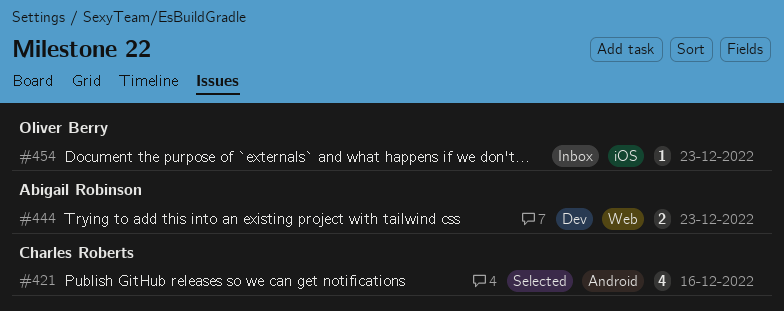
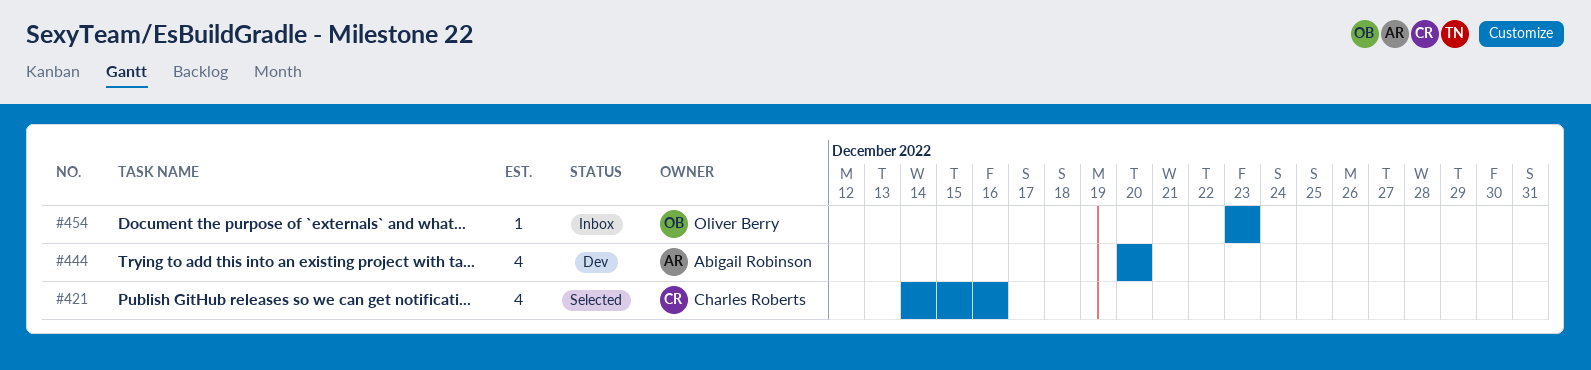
#444, estimate: 2 -> 4
#444, due: Dec 23 -> Dec 20

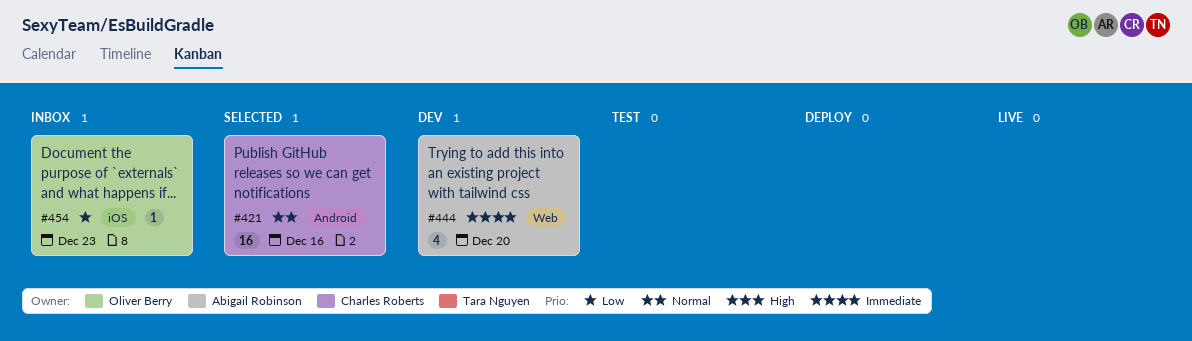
#421, estimate: 4 -> 16

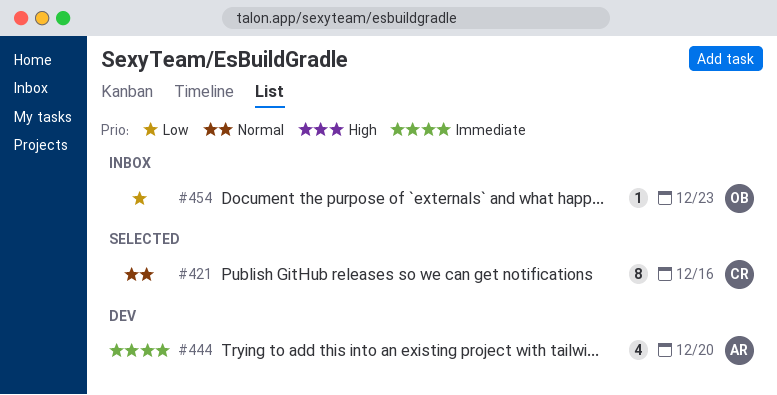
#421, estimate: 16 -> 8

